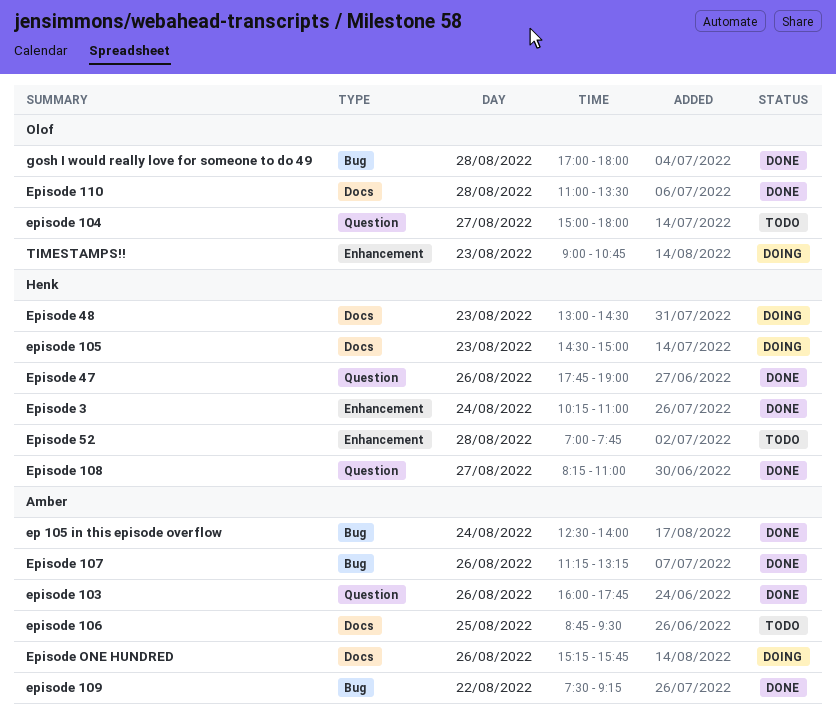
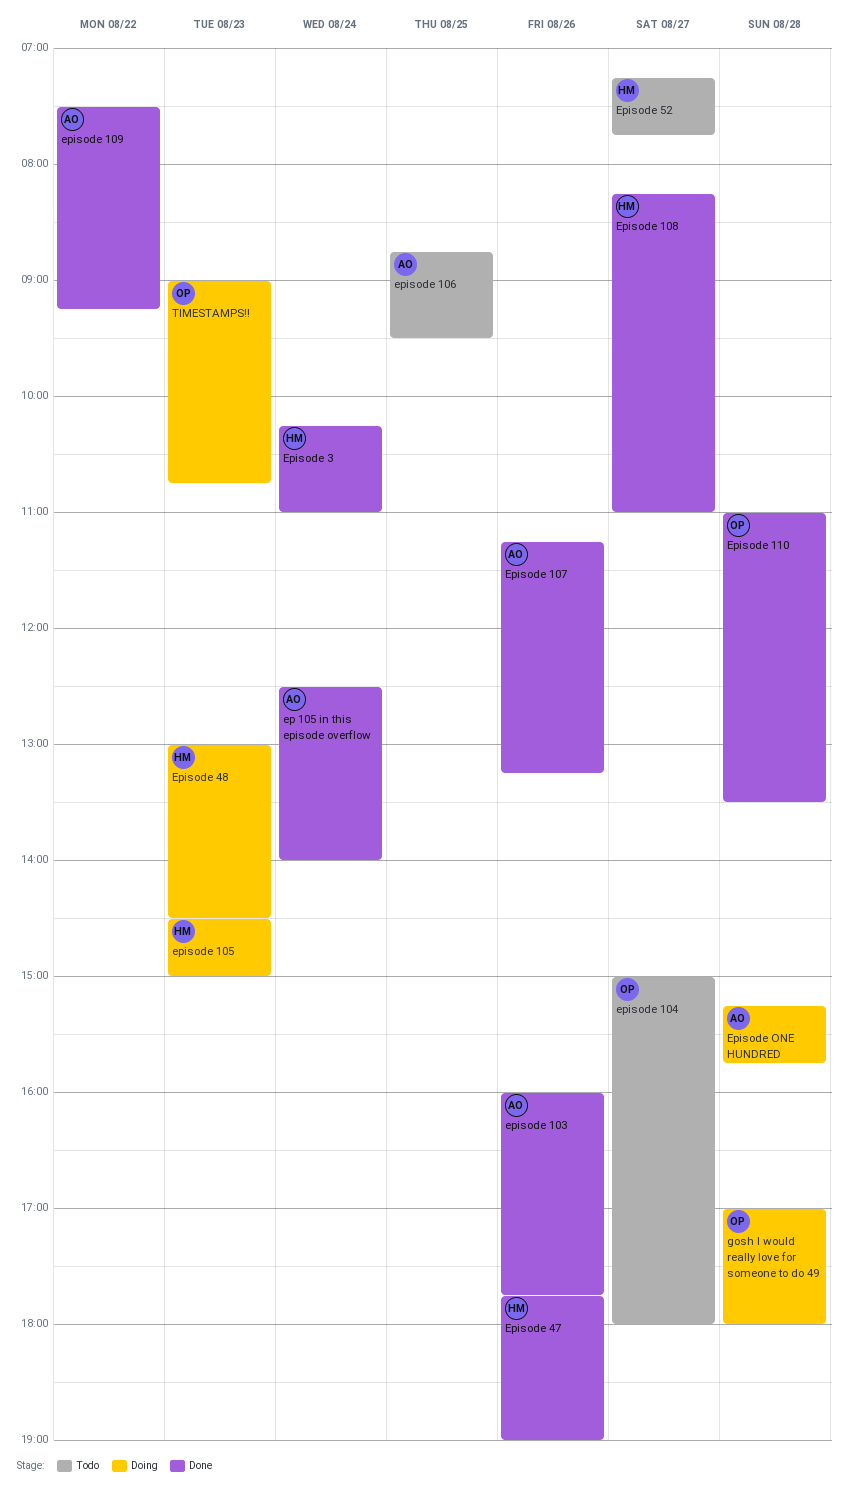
Episode 52, day: Aug 28 -> Aug 27
Episode 52, begins: 07:00 -> 07:15
Episode ONE HUNDRED, day: Aug 26 -> Aug 28
gosh I would really love for someone to do 49, status: Done -> Doing

